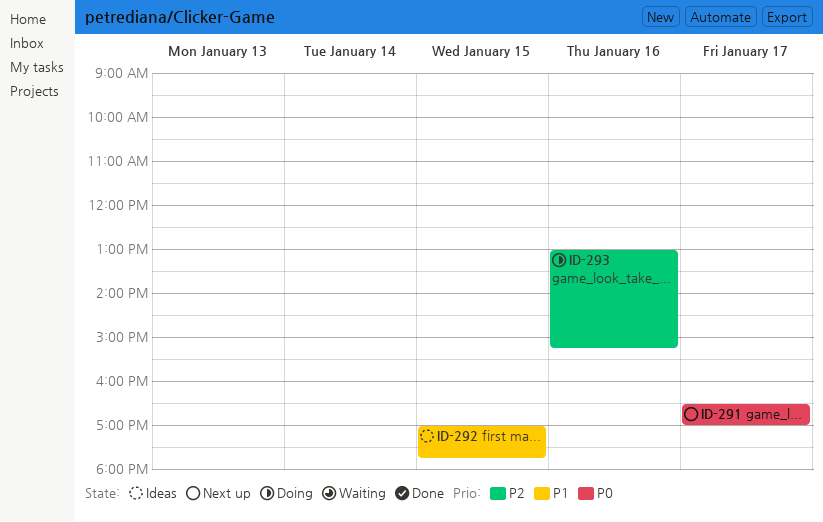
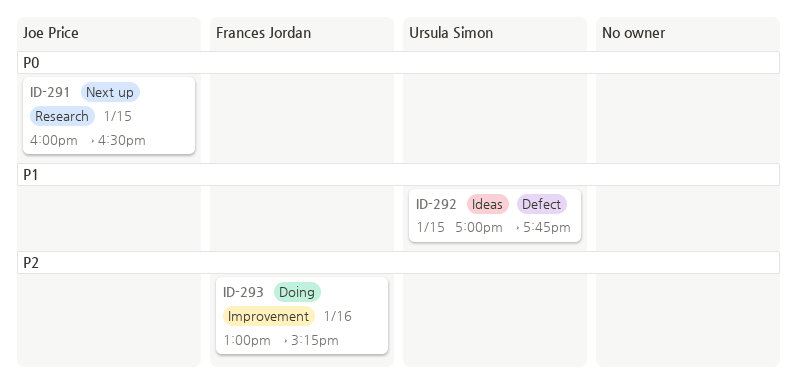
ID-291, day: Jan 17 -> Jan 15
ID-291, begins: 16:30 -> 16:00
ID-291, ends: 17:00 -> 16:30

